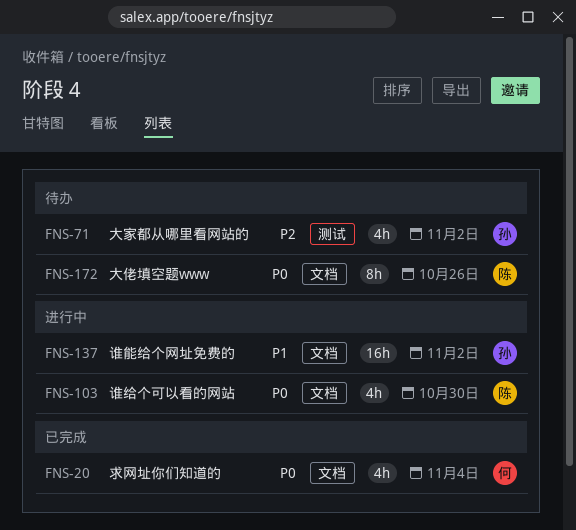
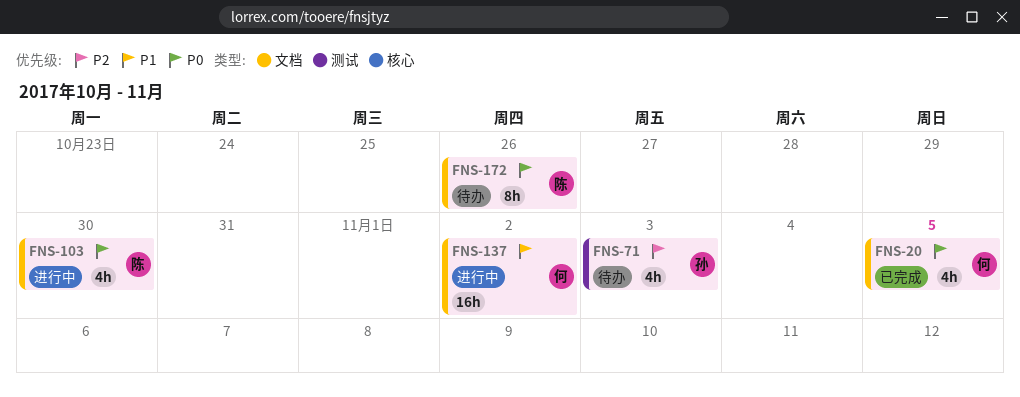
FNS-20, due: Nov 4 -> Nov 5
FNS-71, due: Nov 2 -> Nov 3
FNS-137, owner: 孙 -> 何

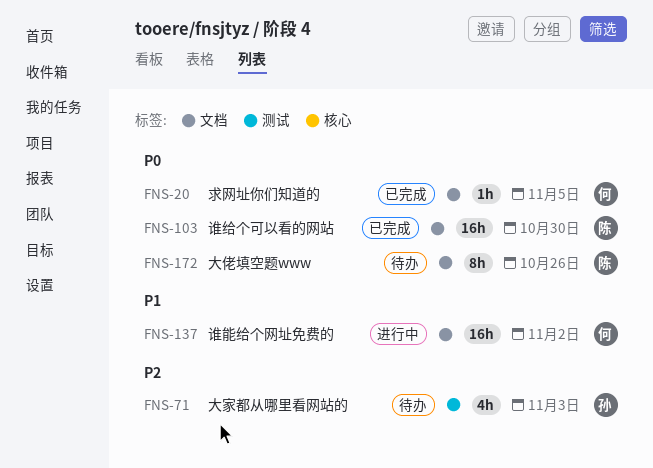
FNS-20, estimate: 4h -> 1h
FNS-103, status: 进行中 -> 已完成
FNS-103, estimate: 4h -> 16h

